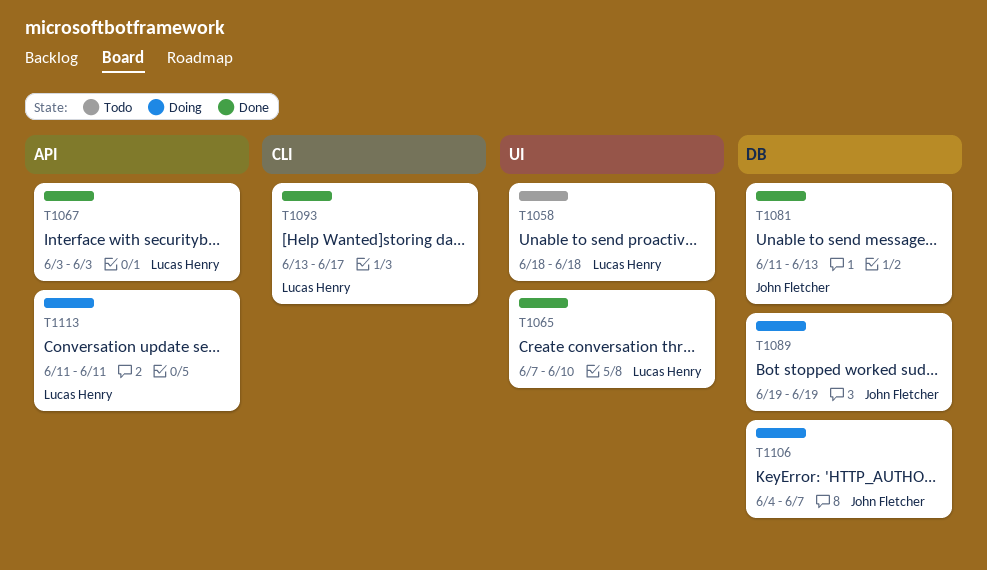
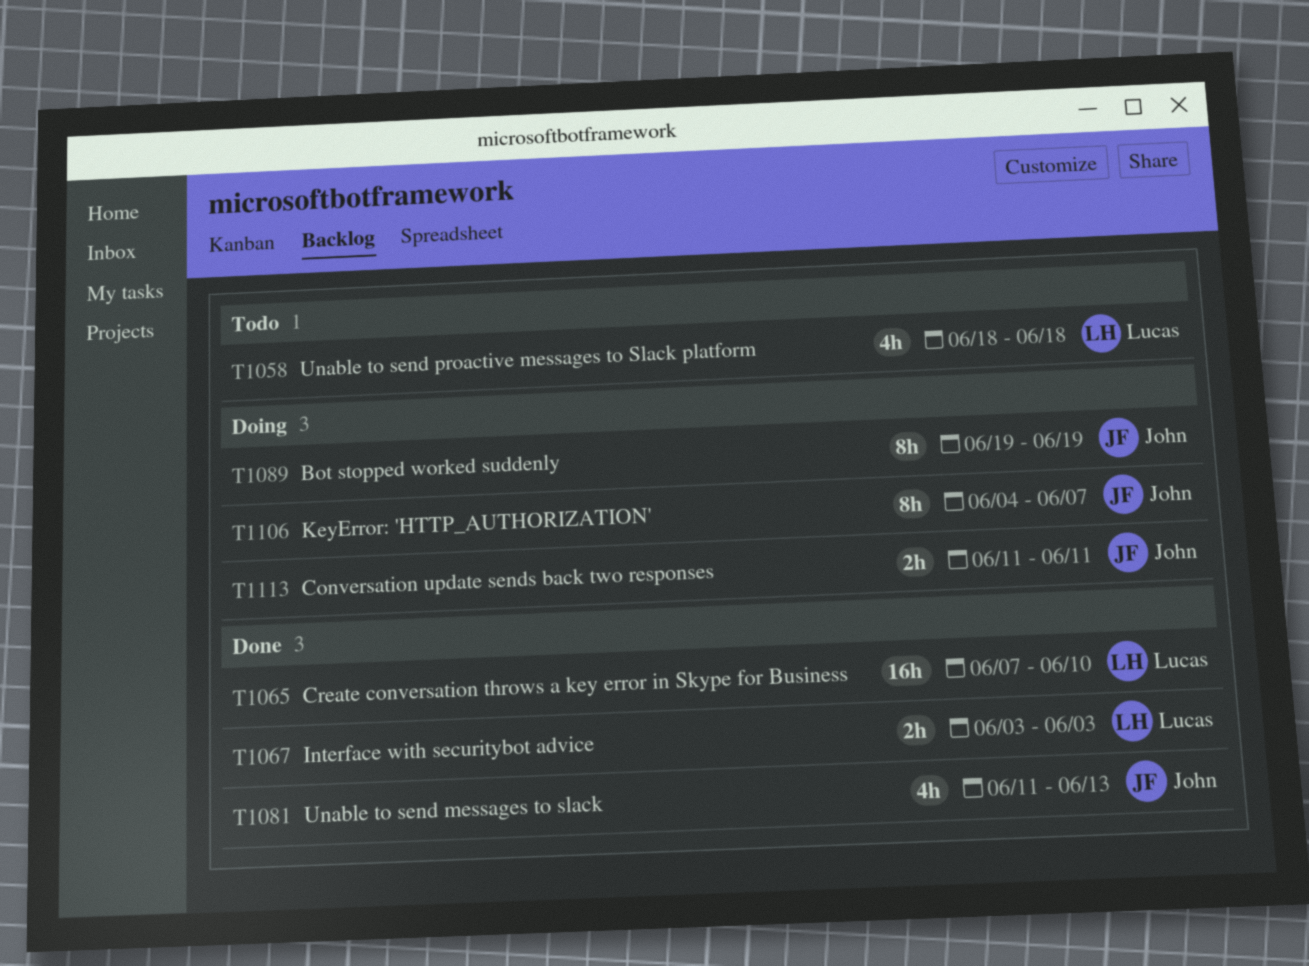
T1093: present -> none
T1113, owner: Lucas Henry -> John Fletcher

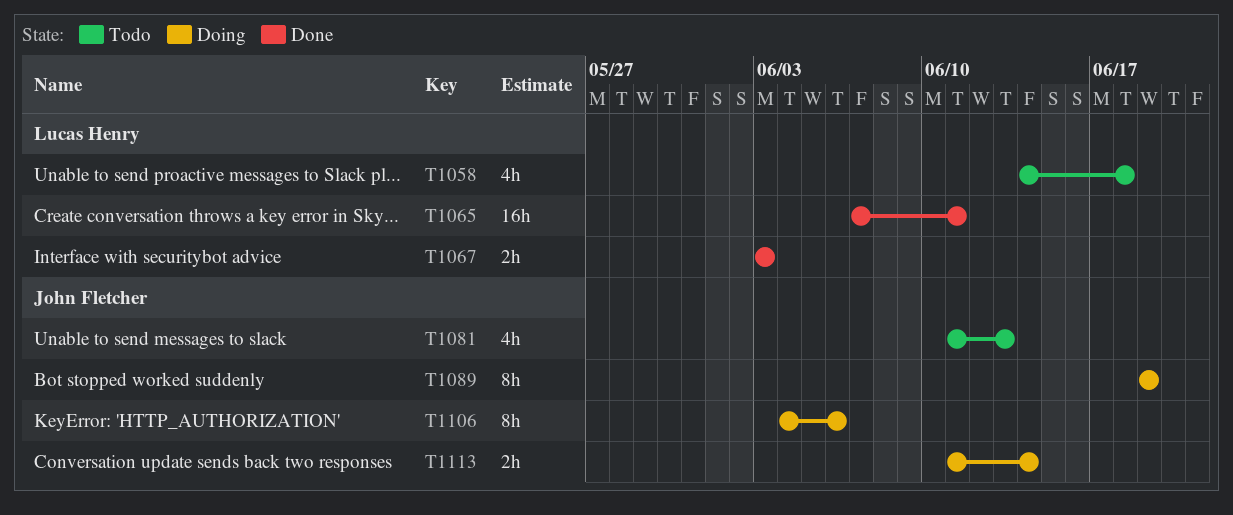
T1058, start: Jun 18 -> Jun 14
T1065, due: Jun 10 -> Jun 11
T1081, status: Done -> Todo
T1106, due: Jun 7 -> Jun 6
T1113, due: Jun 11 -> Jun 14

